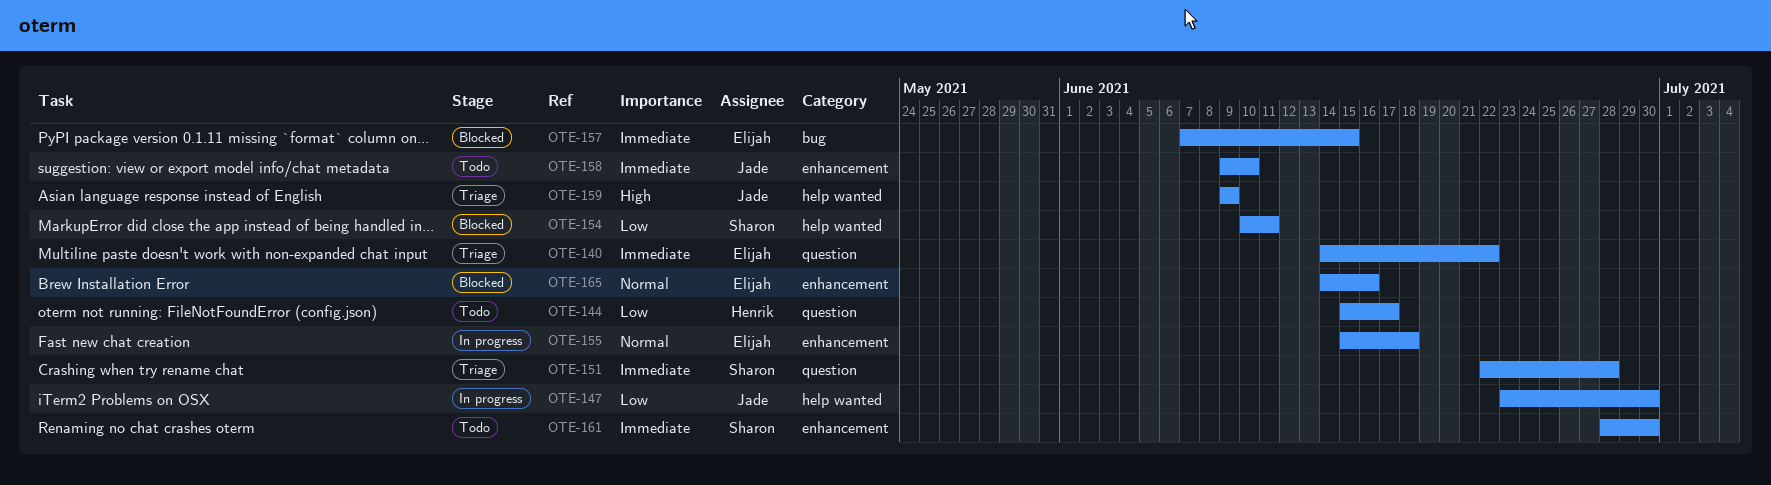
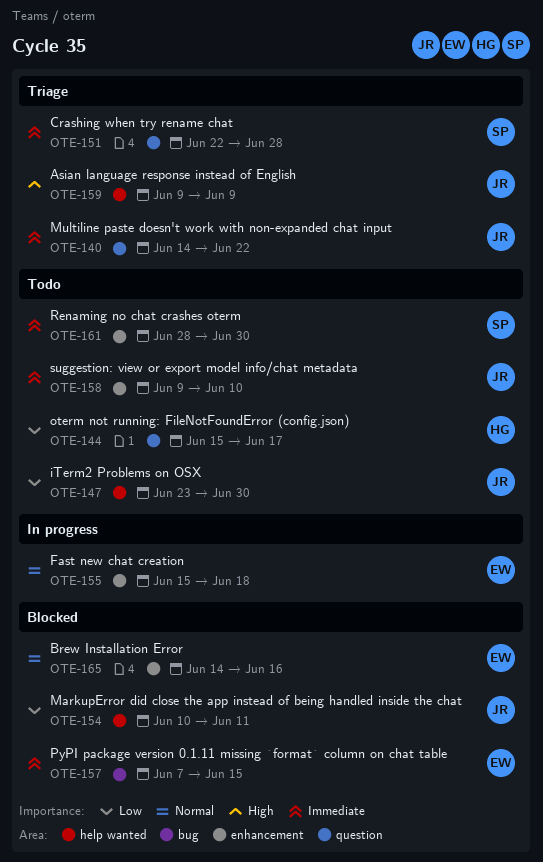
OTE-140, owner: Elijah -> Jade
OTE-147, status: In progress -> Todo
OTE-154, owner: Sharon -> Jade

